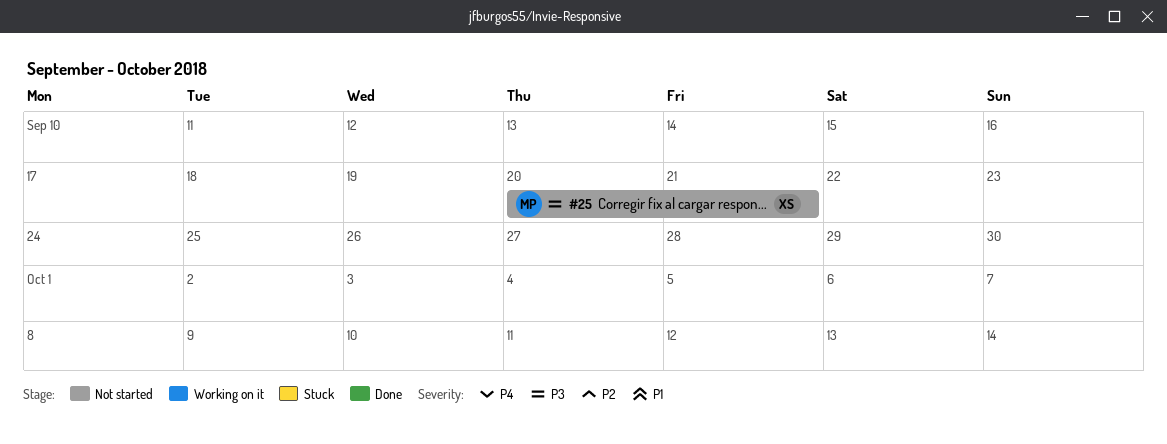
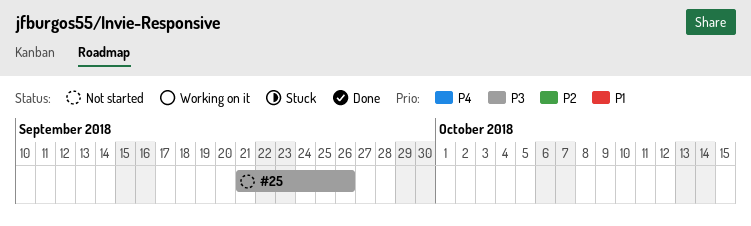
#25, start: Sep 20 -> Sep 21
#25, due: Sep 21 -> Sep 26

